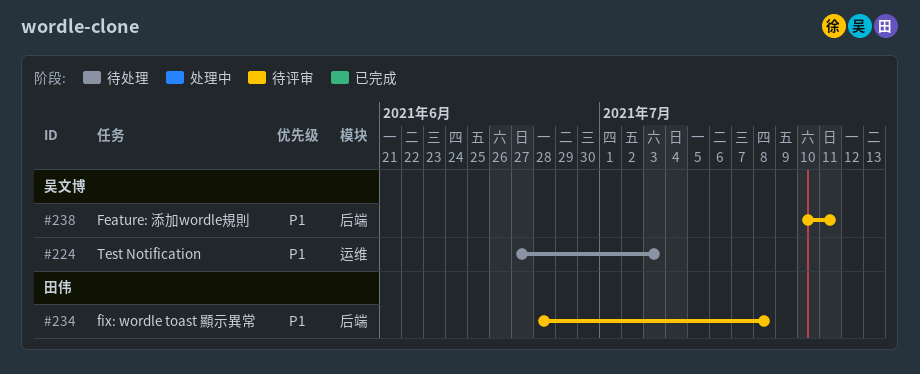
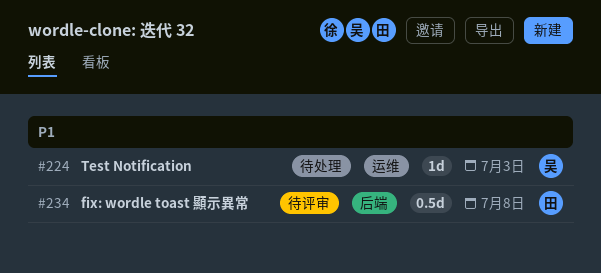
#238: present -> none

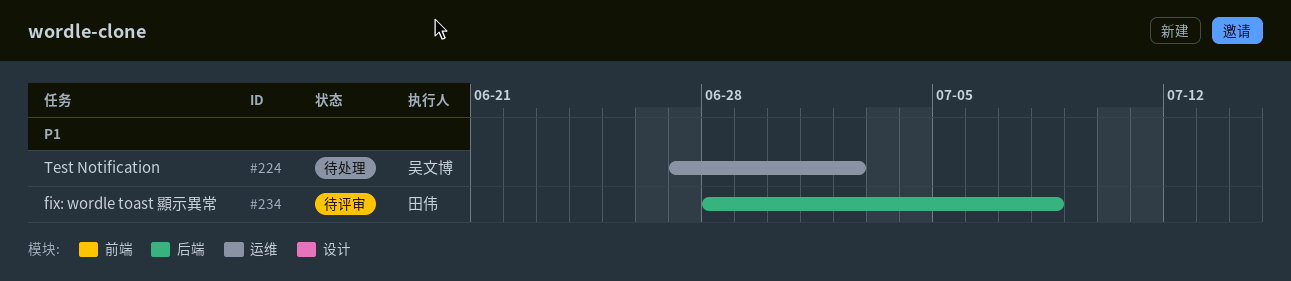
#224, due: Jul 3 -> Jul 2

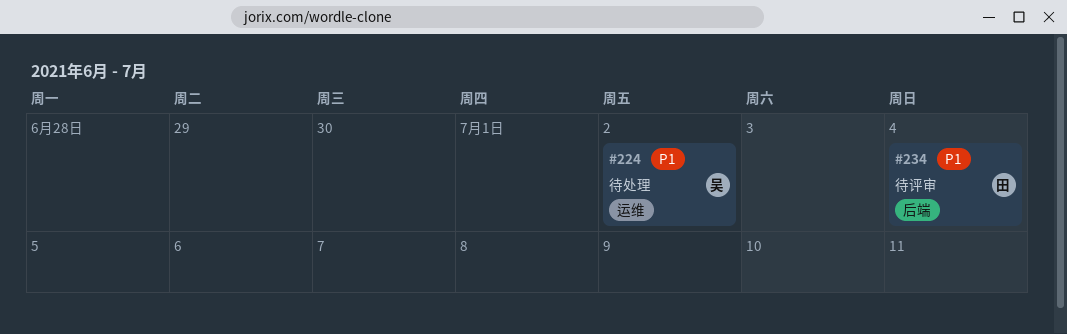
#234, due: Jul 8 -> Jul 4

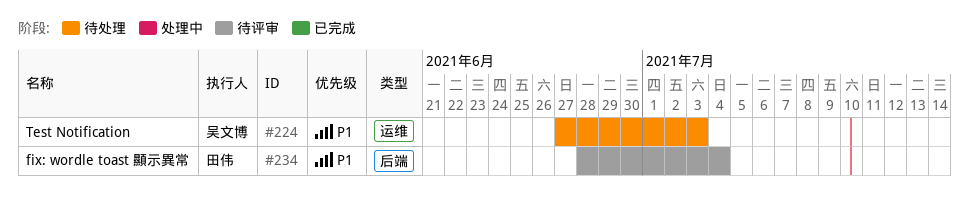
#224, due: Jul 2 -> Jul 3

